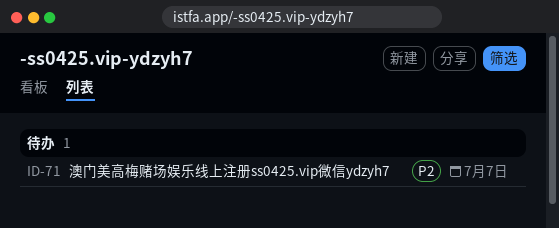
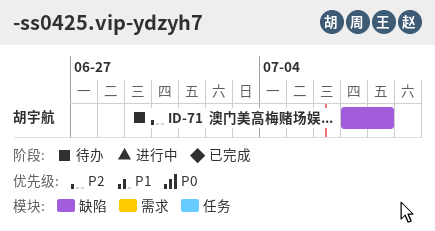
ID-71, due: Jul 7 -> Jul 8

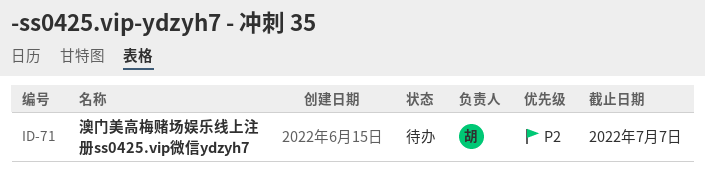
ID-71, due: Jul 8 -> Jul 7

